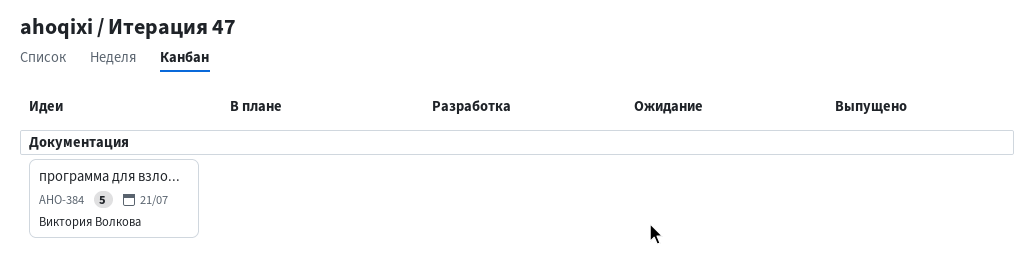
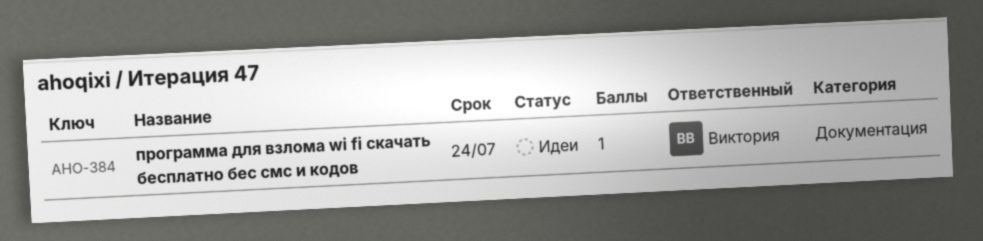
AHO-384, estimate: 5 -> 1
AHO-384, due: Jul 21 -> Jul 24

